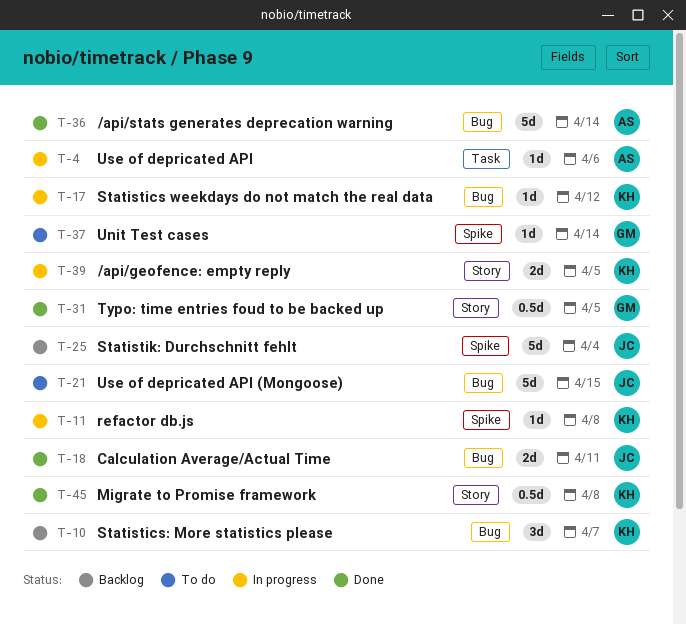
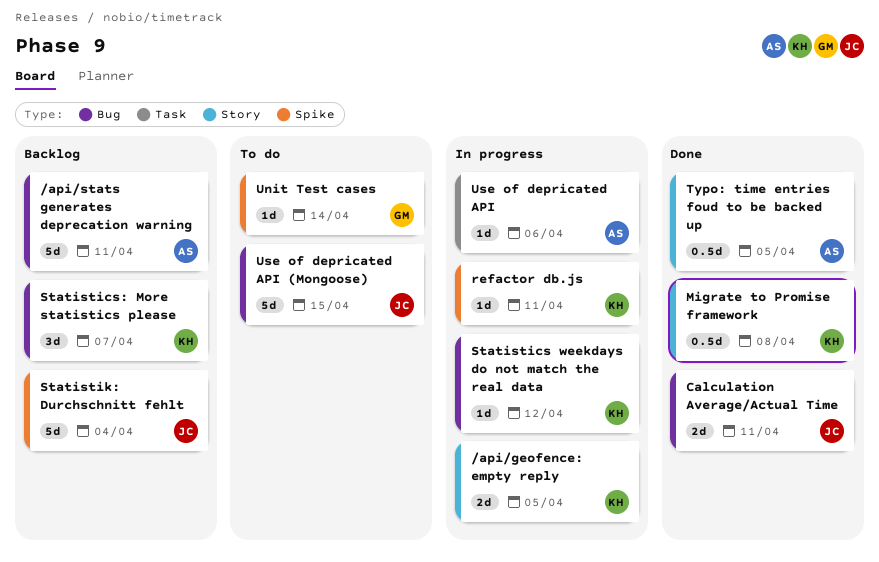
/api/stats generates deprecation warning, status: Done -> Backlog
/api/stats generates deprecation warning, due: Apr 14 -> Apr 11
refactor db.js, due: Apr 8 -> Apr 11
Typo: time entries foud to be backed up, owner: GM -> AS

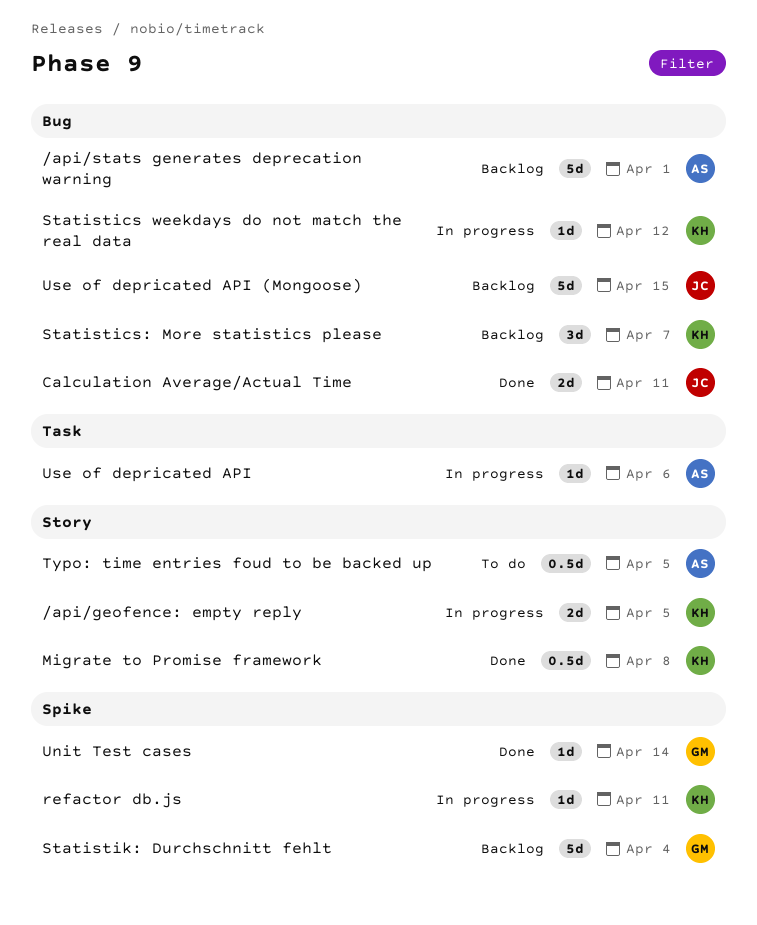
/api/stats generates deprecation warning, due: Apr 11 -> Apr 1
Statistik: Durchschnitt fehlt, owner: JC -> GM
Typo: time entries foud to be backed up, status: Done -> To do
Unit Test cases, status: To do -> Done
Use of depricated API (Mongoose), status: To do -> Backlog

